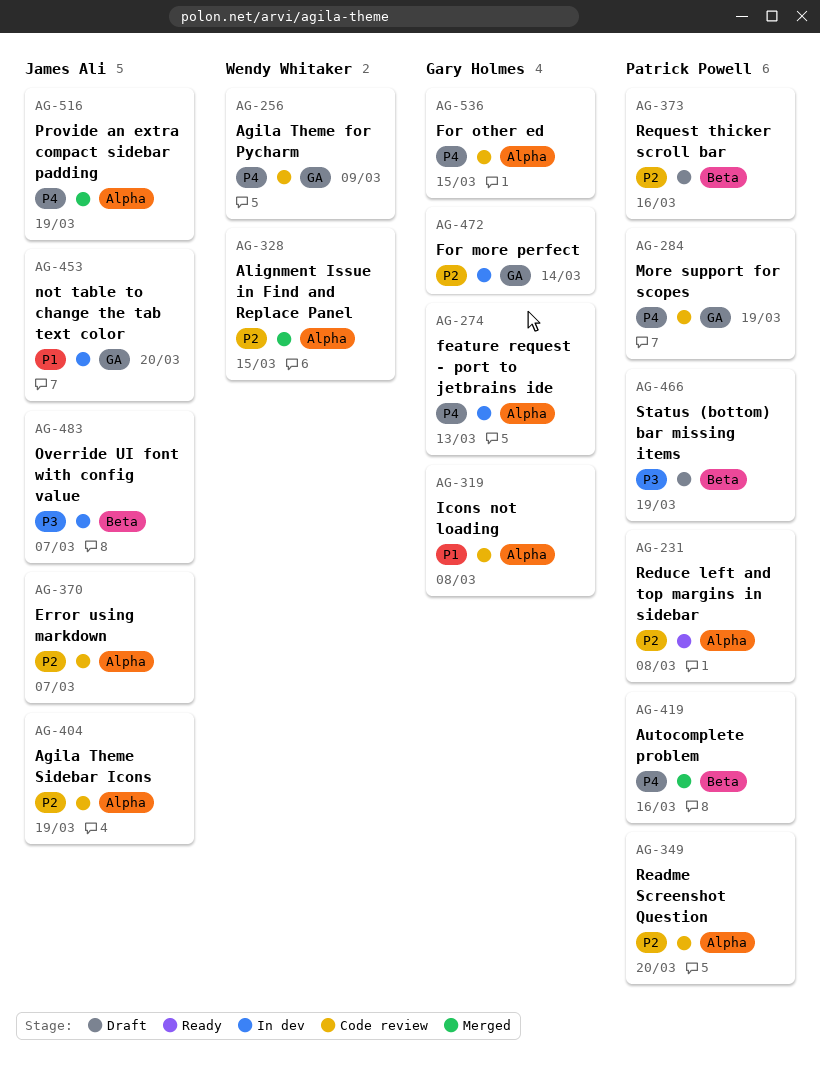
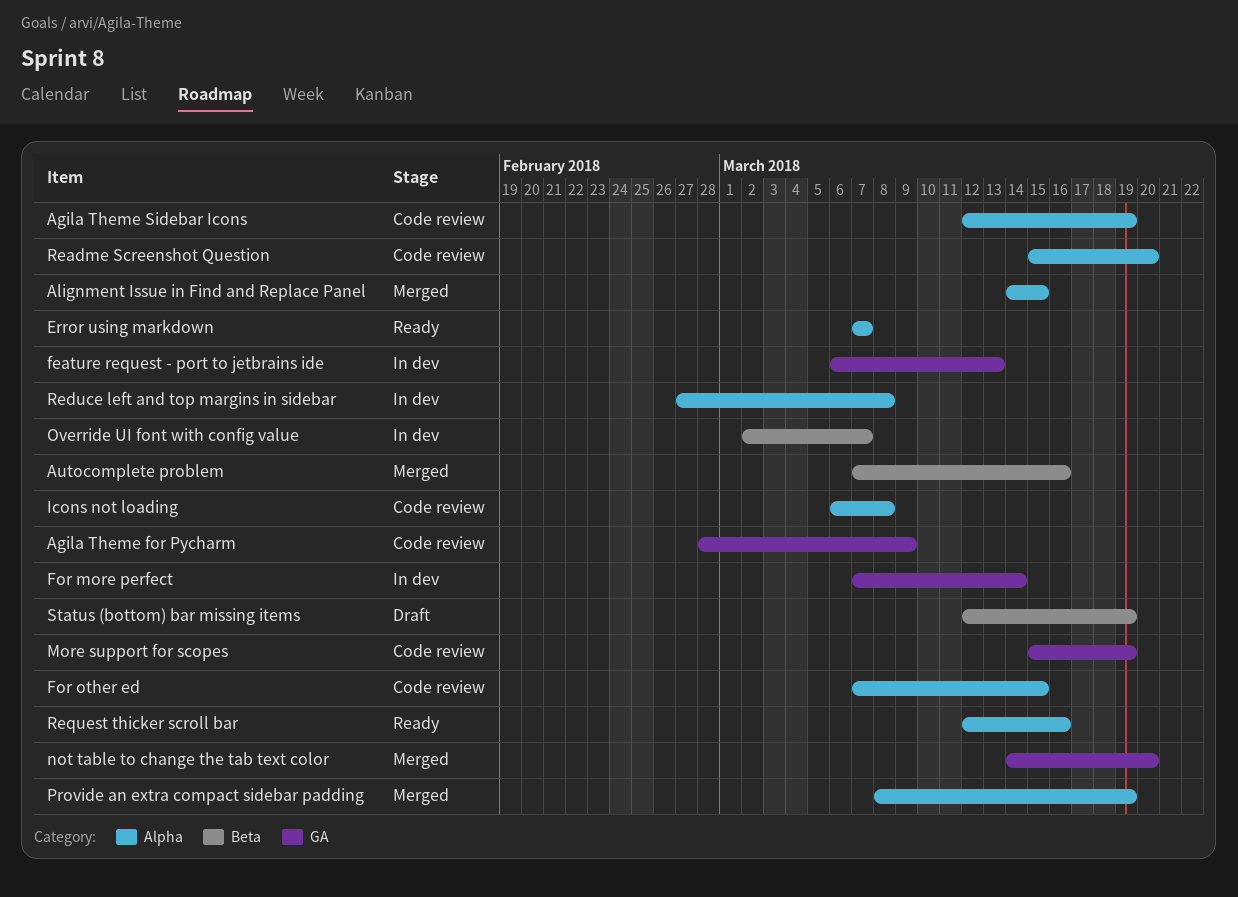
Error using markdown, status: Code review -> Ready
feature request - port to jetbrains ide, label: Alpha -> GA
not table to change the tab text color, status: In dev -> Merged
Reduce left and top margins in sidebar, status: Ready -> In dev
Request thicker scroll bar, status: Draft -> Ready
Request thicker scroll bar, label: Beta -> Alpha

